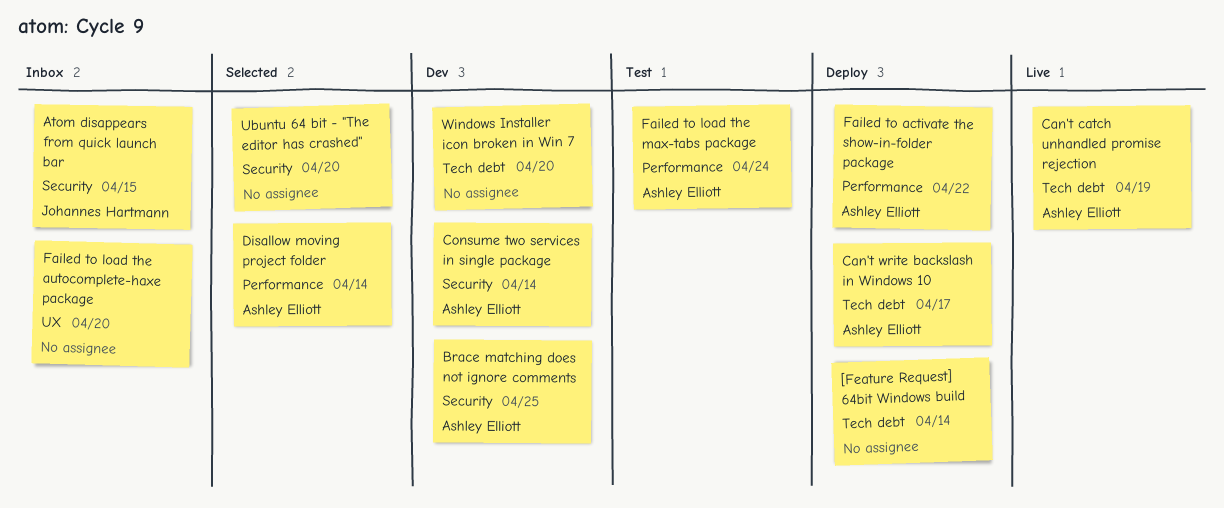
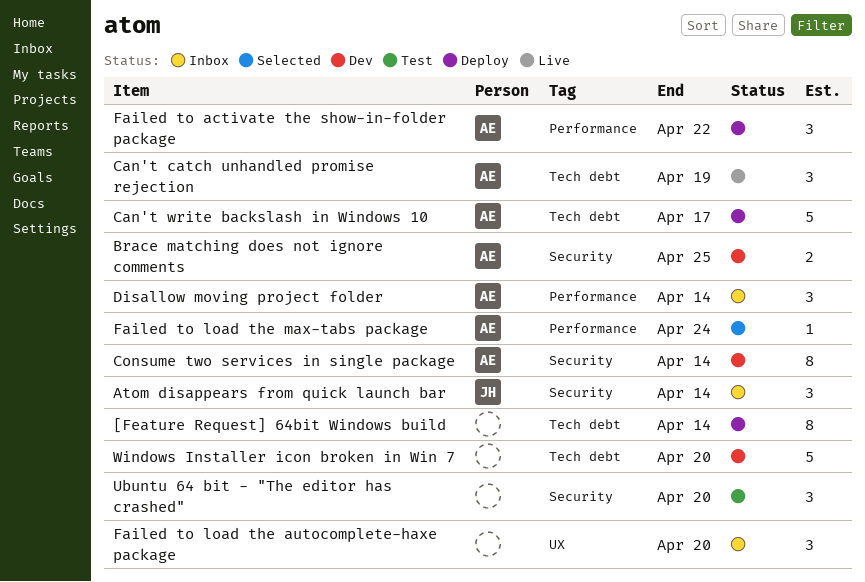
Atom disappears from quick launch bar, due: Apr 15 -> Apr 14
Disallow moving project folder, status: Selected -> Inbox
Failed to load the max-tabs package, status: Test -> Selected
Ubuntu 64 bit - "The editor has crashed", status: Selected -> Test

